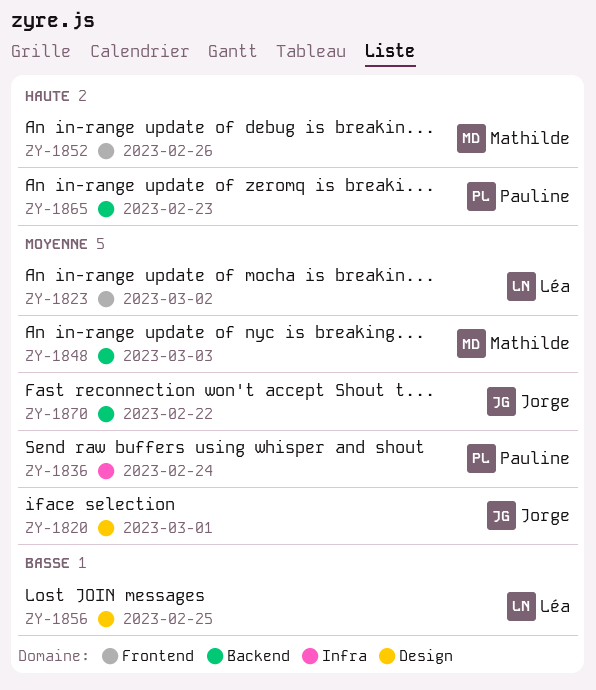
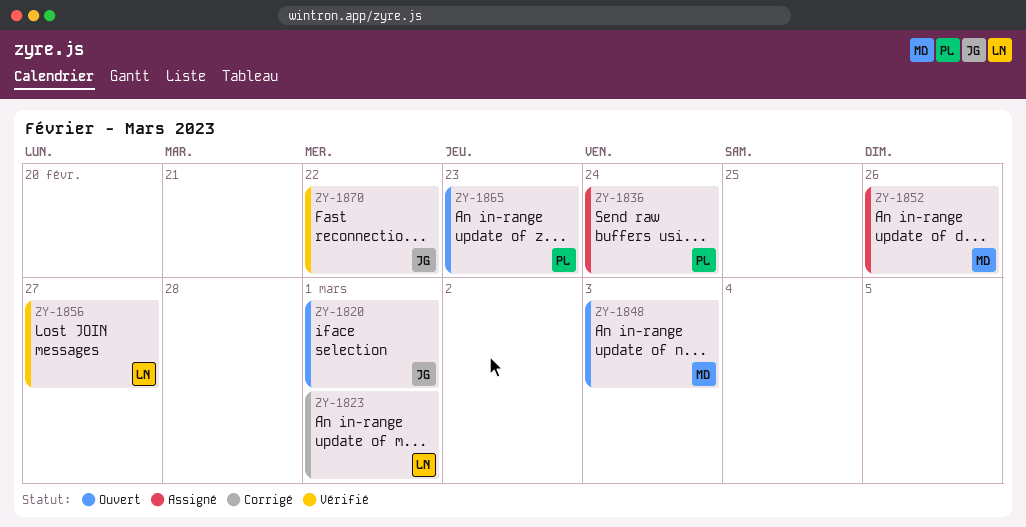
ZY-1823, due: Mar 2 -> Mar 1
ZY-1856, due: Feb 25 -> Feb 27

